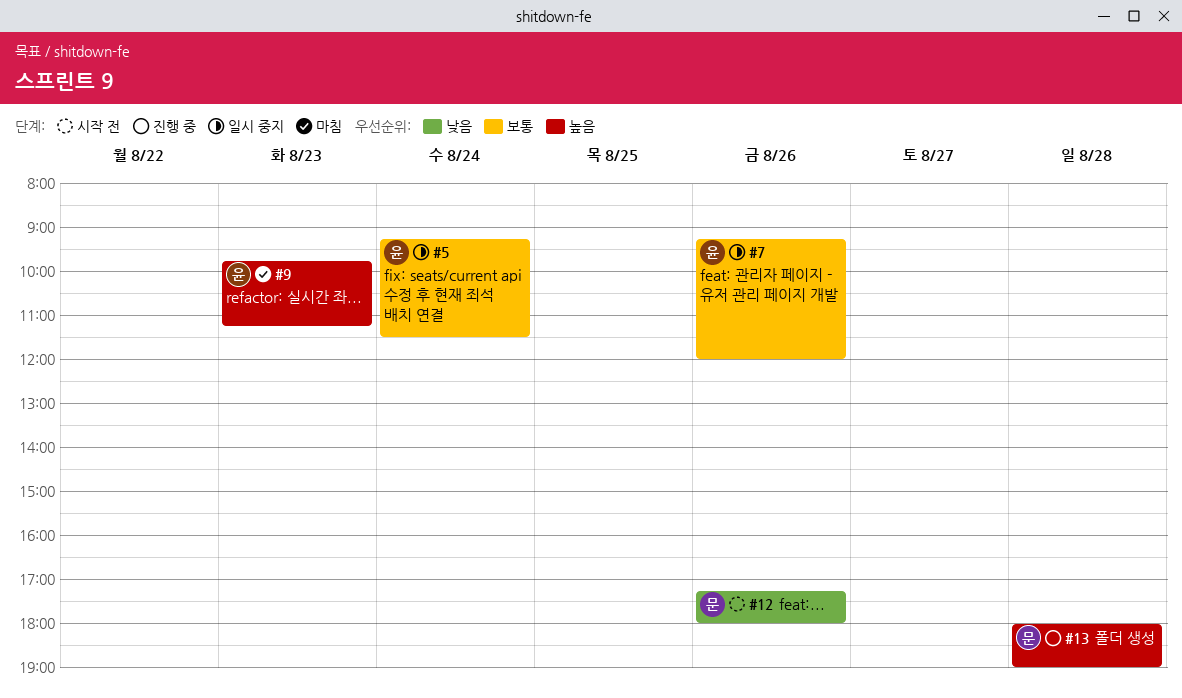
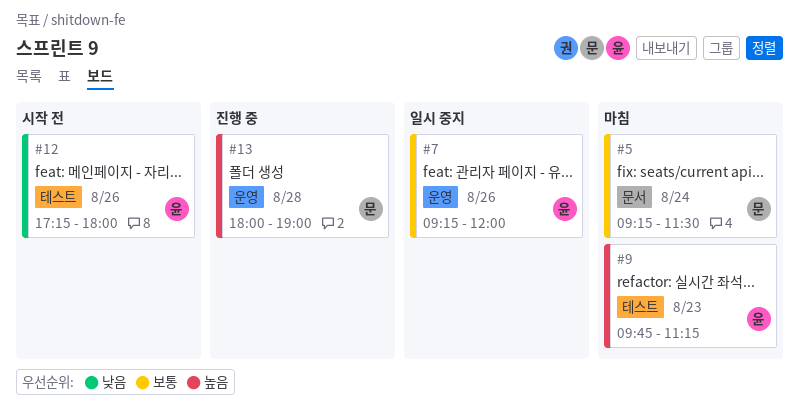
#5, status: 일시 중지 -> 마침
#5, owner: 윤 -> 문
#12, owner: 문 -> 윤

